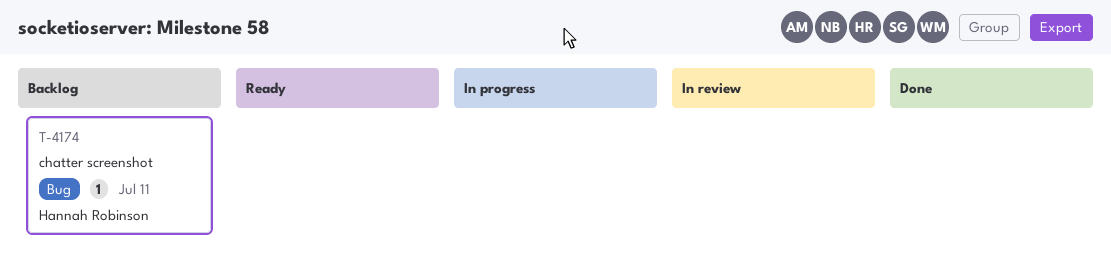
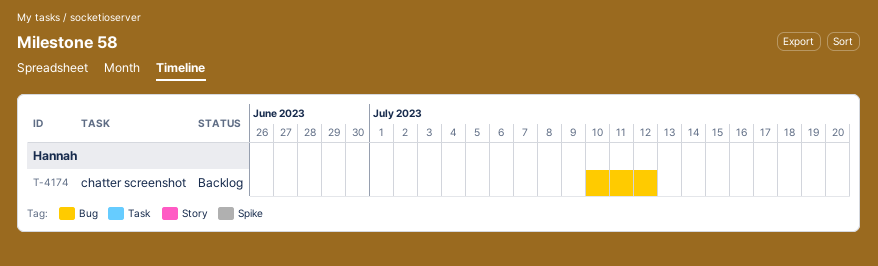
T-4174, due: Jul 11 -> Jul 12

